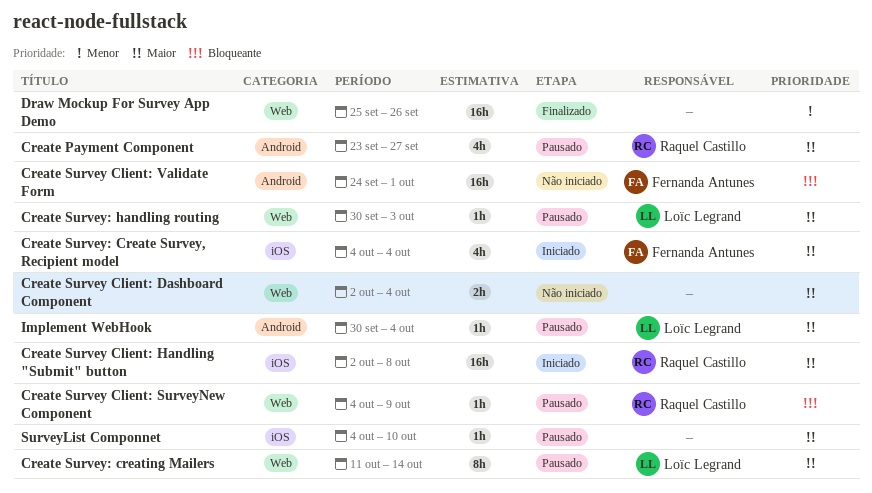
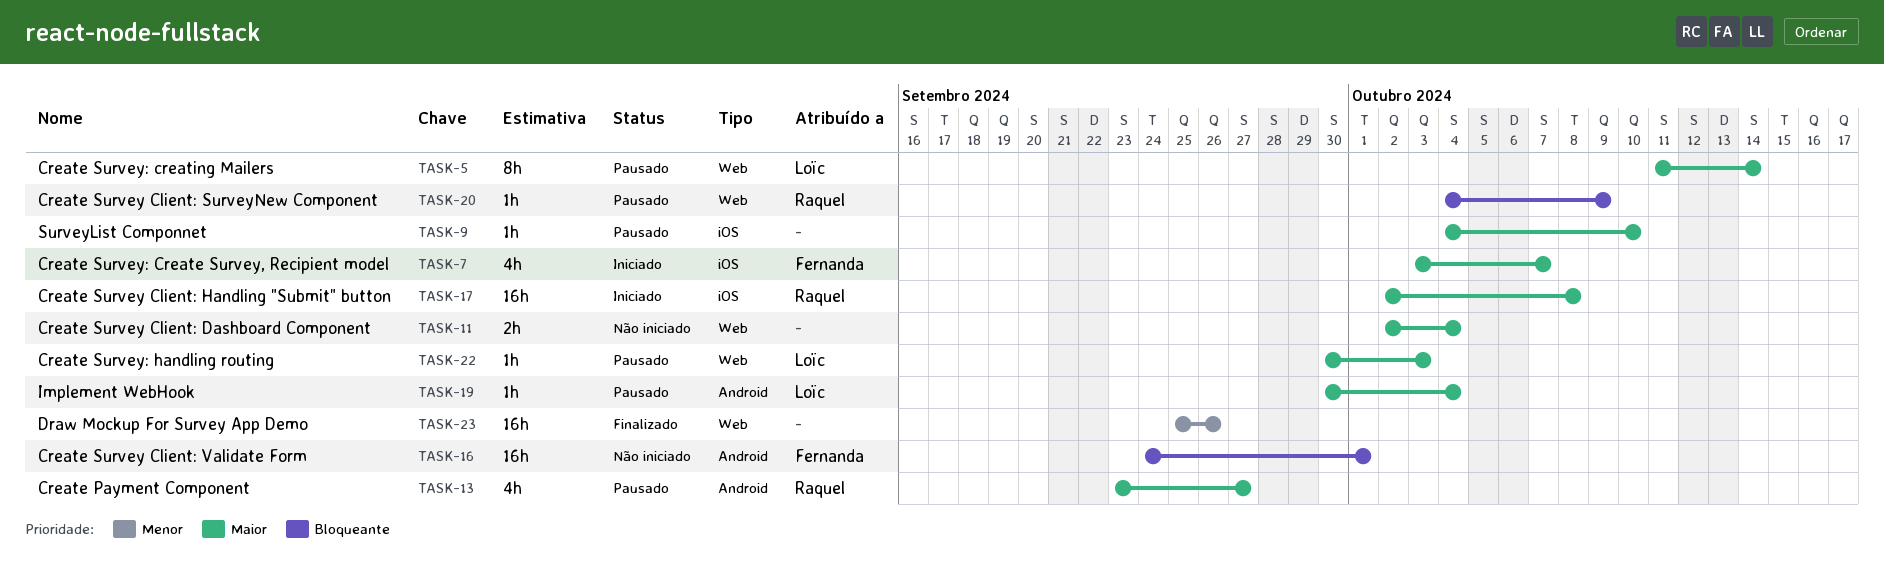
Create Survey: Create Survey, Recipient model, start: Oct 4 -> Oct 3
Create Survey: Create Survey, Recipient model, due: Oct 4 -> Oct 7

